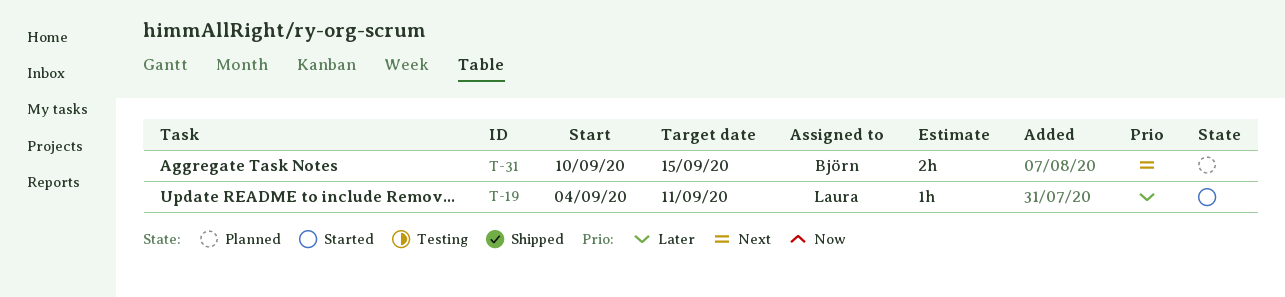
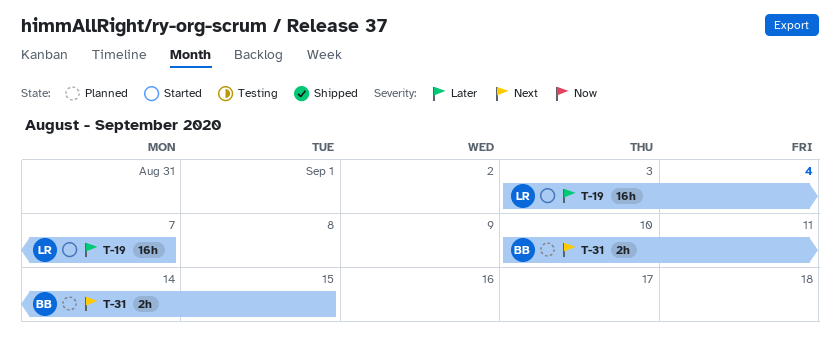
T-19, estimate: 1h -> 16h
T-19, start: Sep 4 -> Sep 3
T-19, due: Sep 11 -> Sep 7

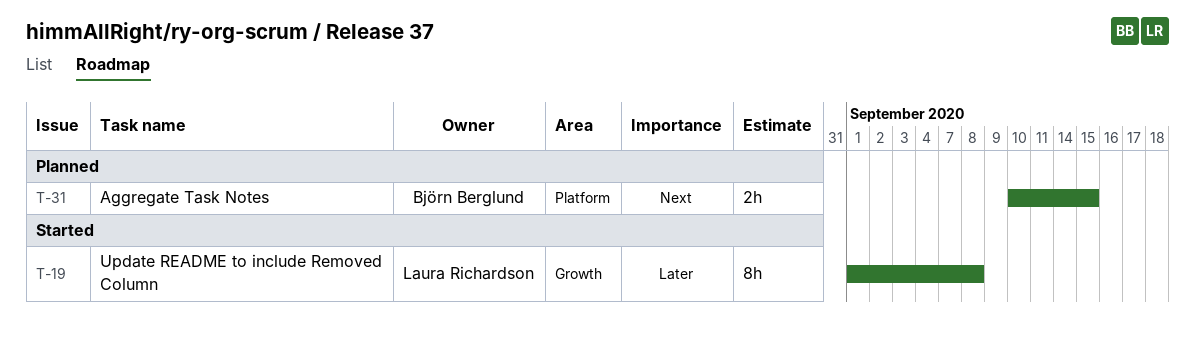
T-19, estimate: 16h -> 8h
T-19, start: Sep 3 -> Sep 1
T-19, due: Sep 7 -> Sep 8

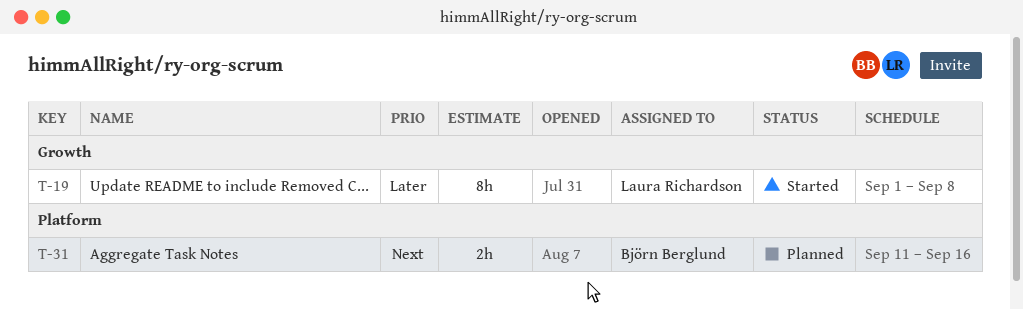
T-31, start: Sep 10 -> Sep 11
T-31, due: Sep 15 -> Sep 16

